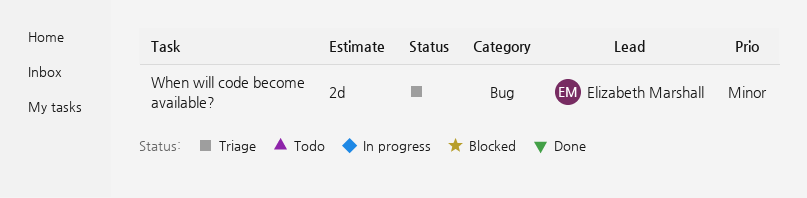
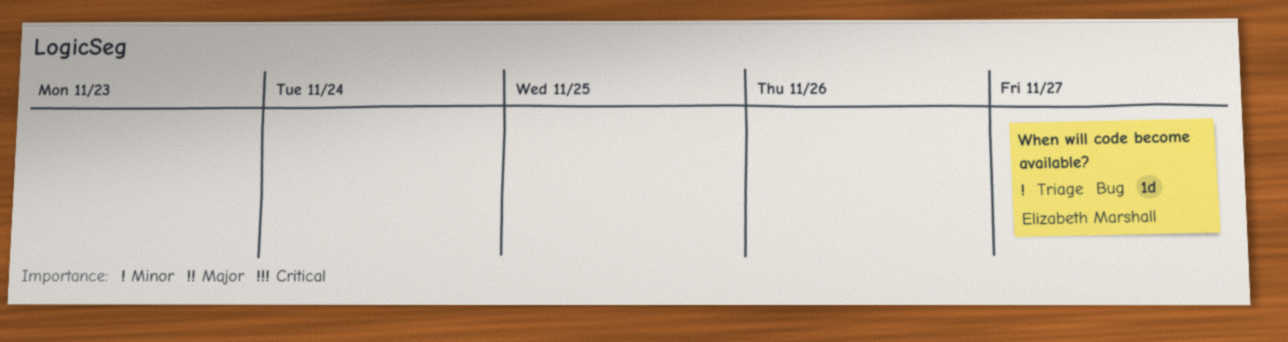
When will code become available?, estimate: 2d -> 1d

